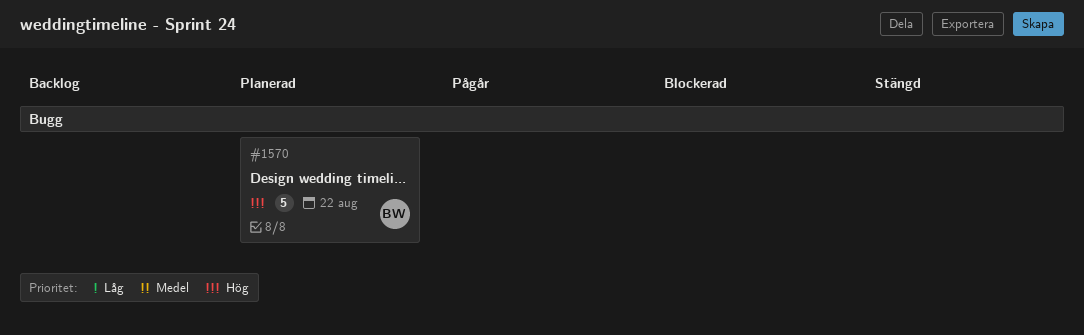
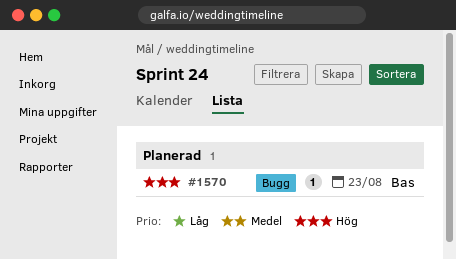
#1570, estimate: 5 -> 1
#1570, due: Aug 22 -> Aug 23

